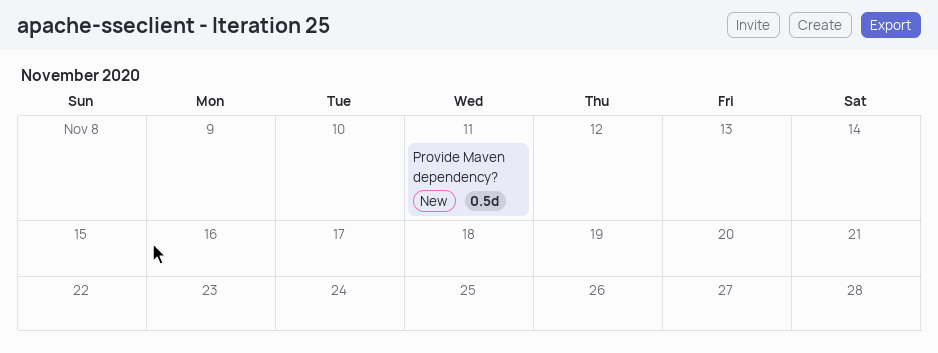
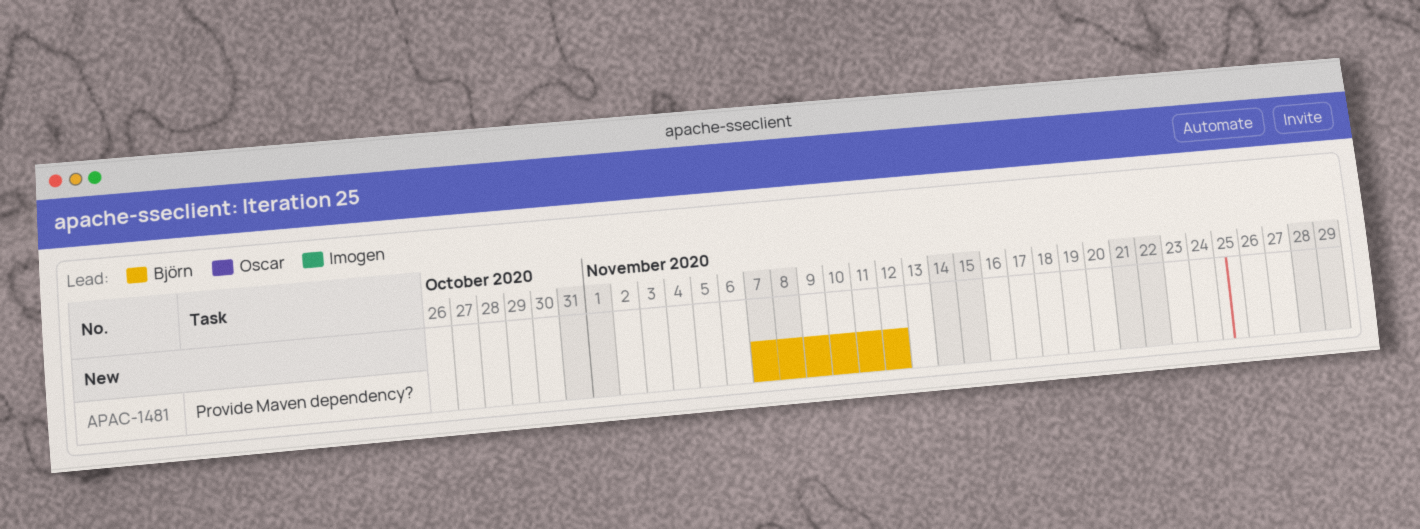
Provide Maven dependency?, due: Nov 11 -> Nov 12

